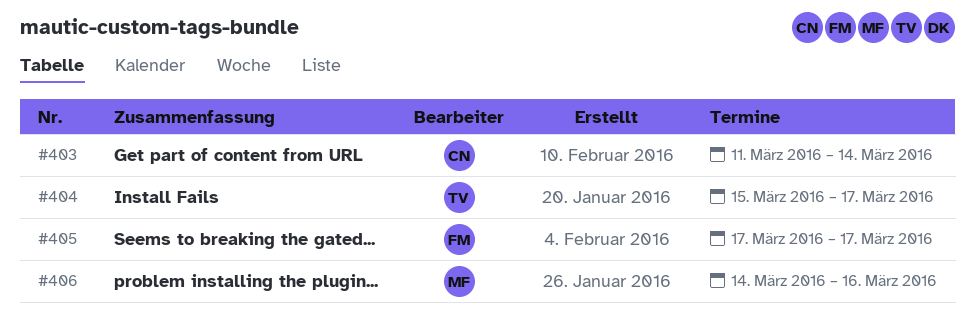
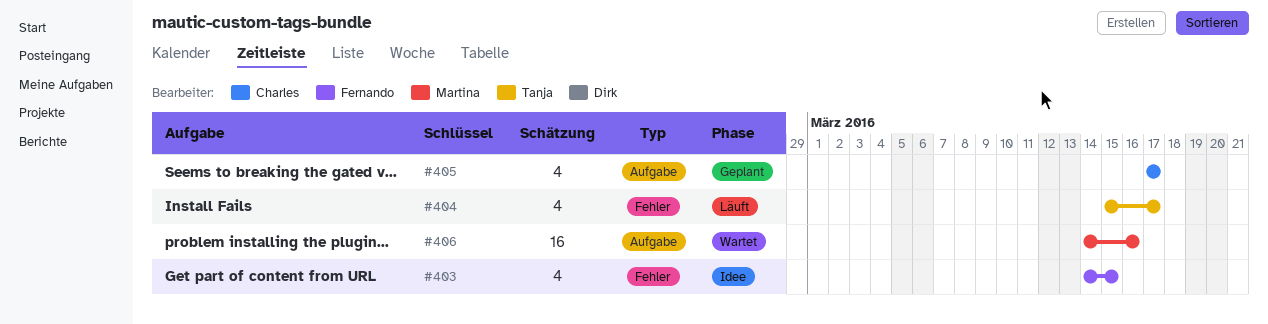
#403, owner: Charles -> Fernando
#403, start: Mar 11 -> Mar 14
#403, due: Mar 14 -> Mar 15
#405, owner: Fernando -> Charles

